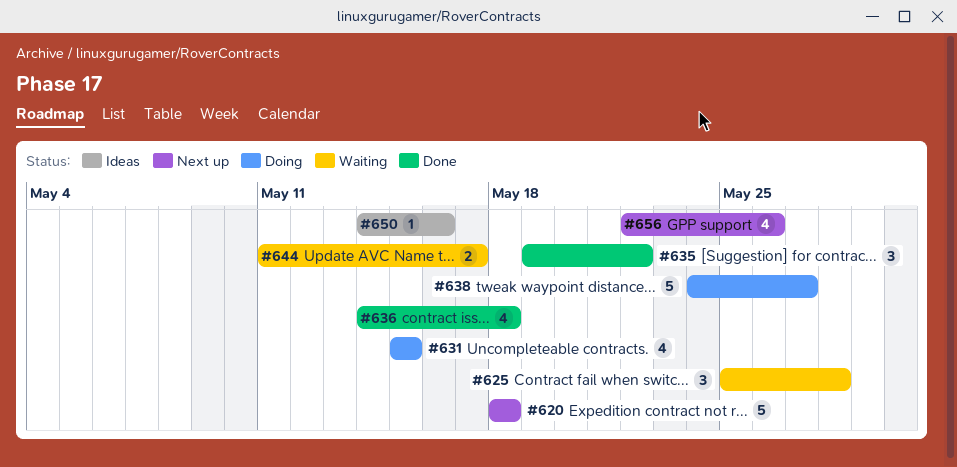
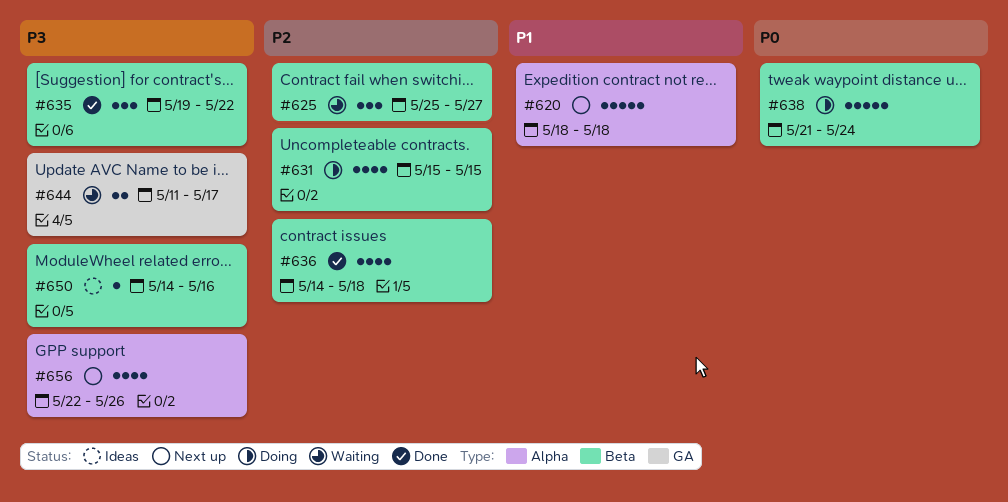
#625, due: May 28 -> May 27
#638, start: May 24 -> May 21
#638, due: May 27 -> May 24

